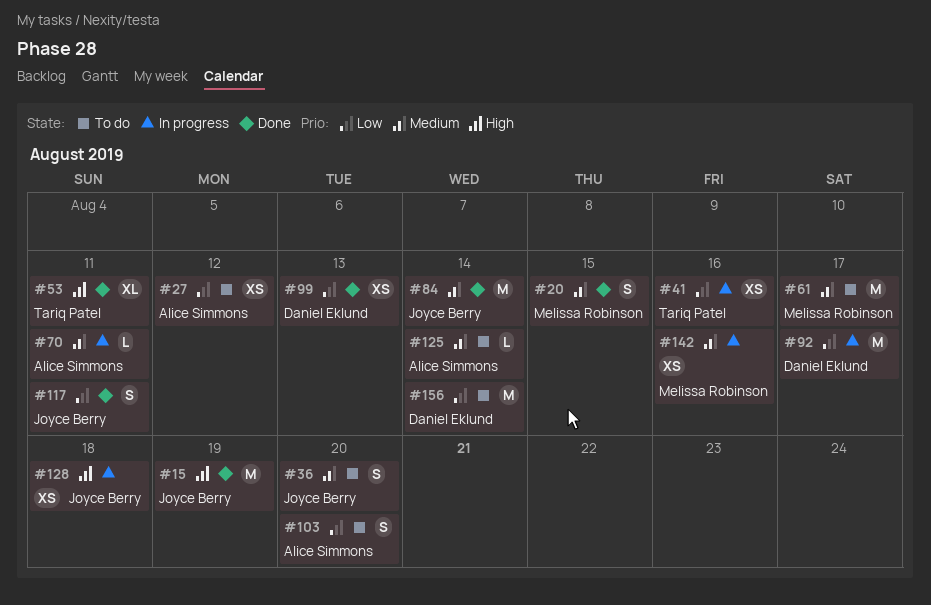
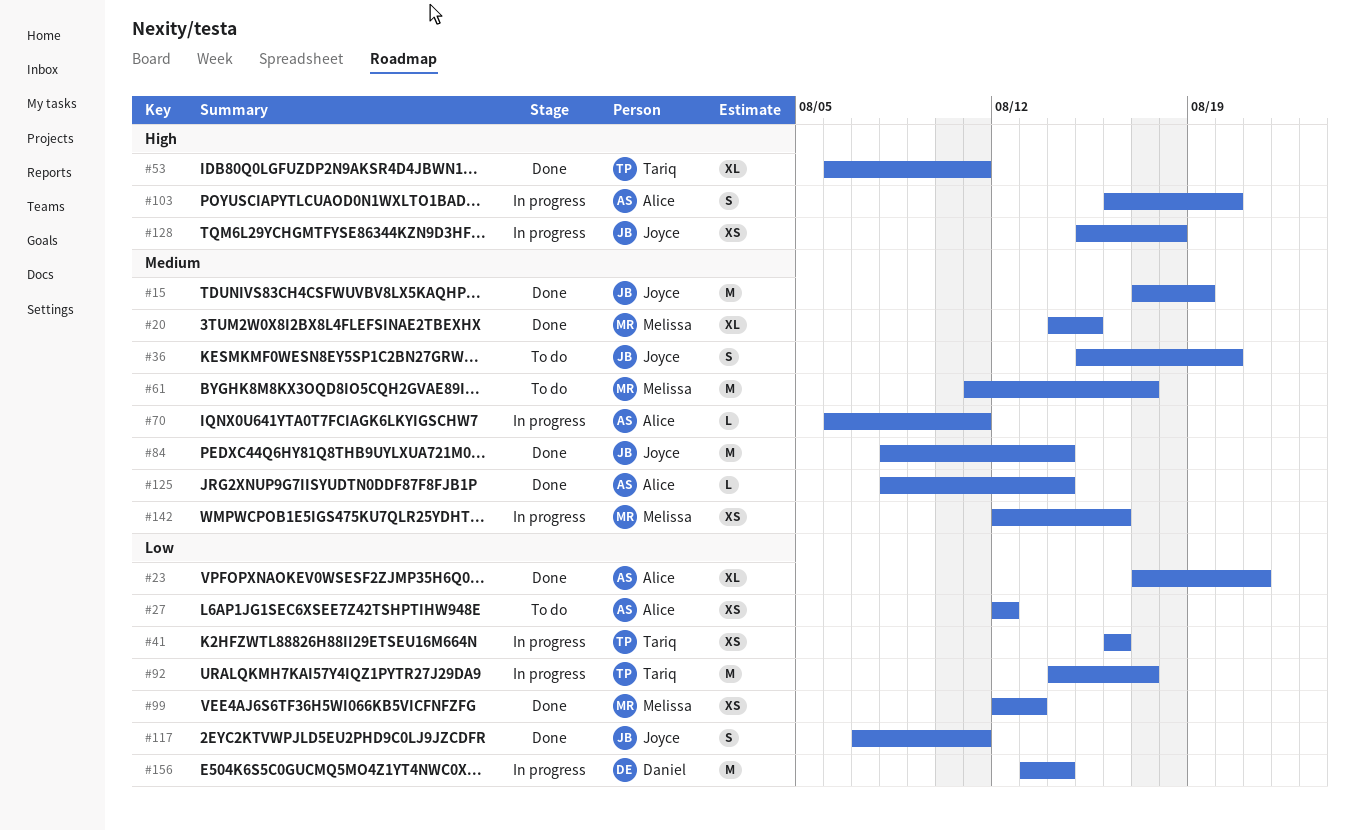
#15, priority: High -> Medium
#20, estimate: S -> XL
#23: none -> present
#92, owner: Daniel Eklund -> Tariq Patel
#99, owner: Daniel Eklund -> Melissa Robinson
#103, status: To do -> In progress
#103, priority: Low -> High
#125, status: To do -> Done
#156, status: To do -> In progress

